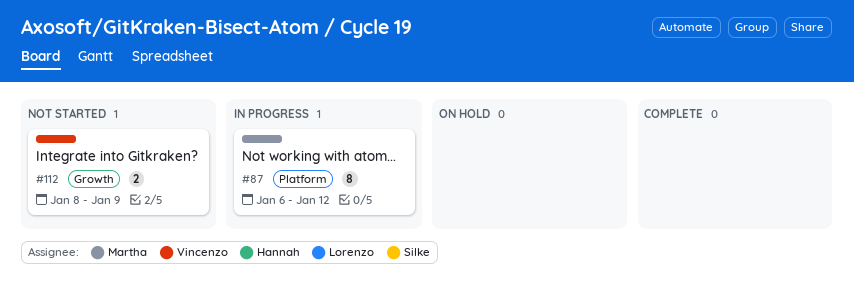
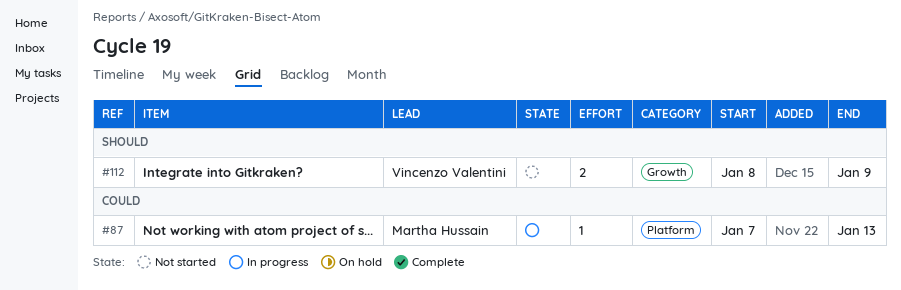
#87, estimate: 8 -> 1
#87, start: Jan 6 -> Jan 7
#87, due: Jan 12 -> Jan 13

